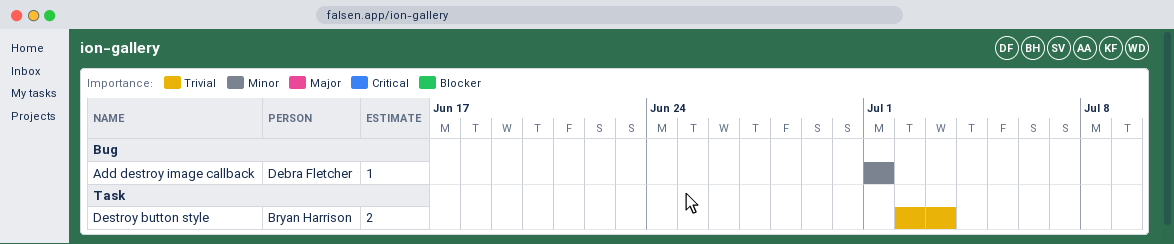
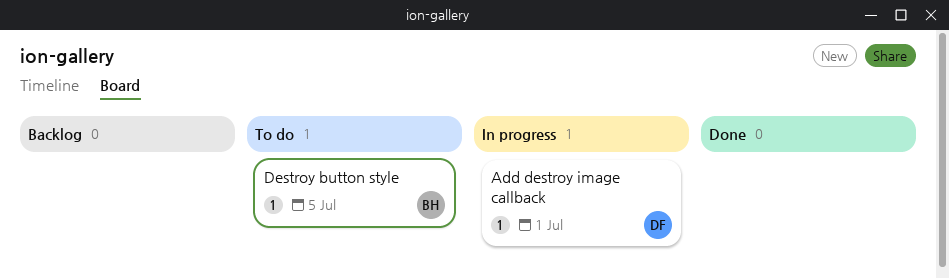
Destroy button style, estimate: 2 -> 1
Destroy button style, due: Jul 3 -> Jul 5

